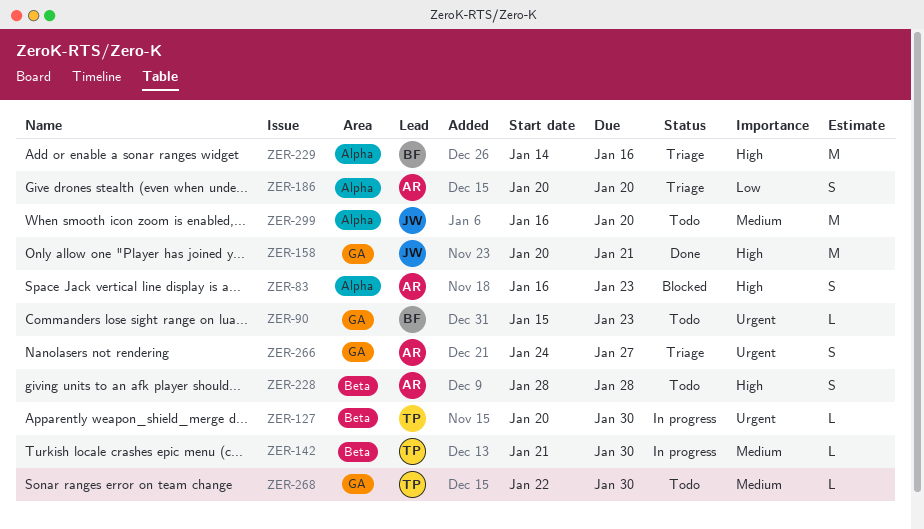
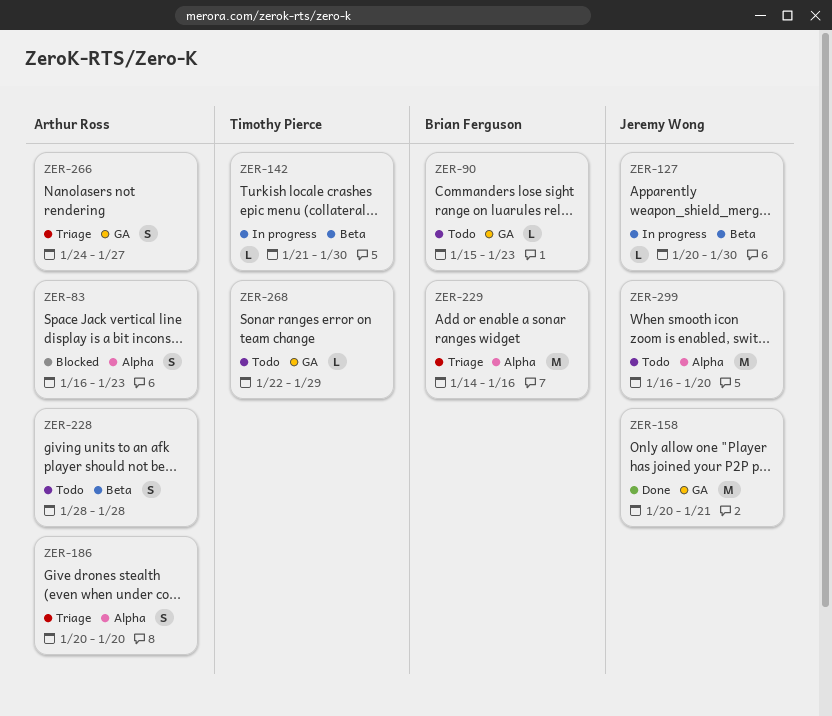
ZER-127, owner: Timothy Pierce -> Jeremy Wong
ZER-268, due: Jan 30 -> Jan 29

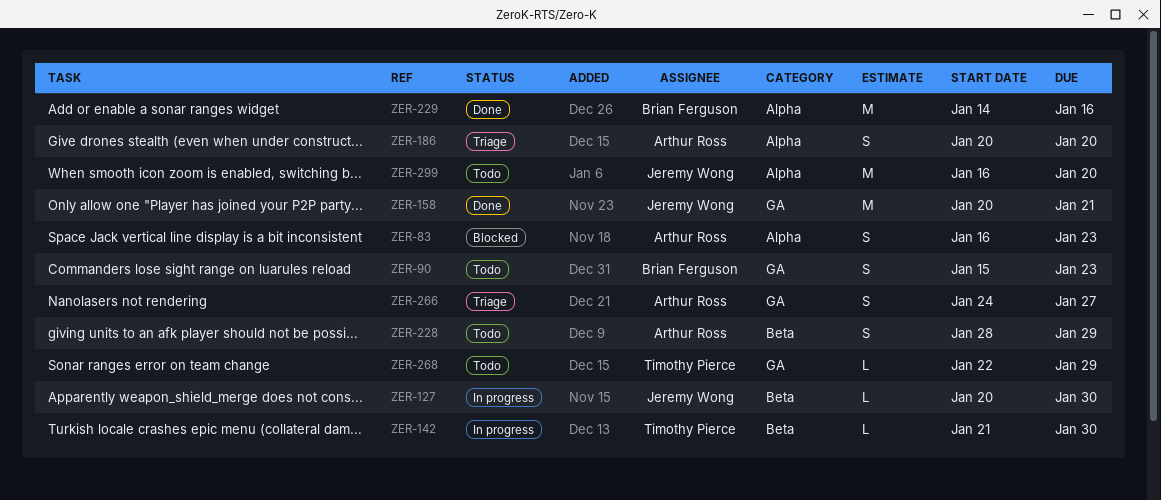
ZER-90, estimate: L -> S
ZER-228, due: Jan 28 -> Jan 29
ZER-229, status: Triage -> Done

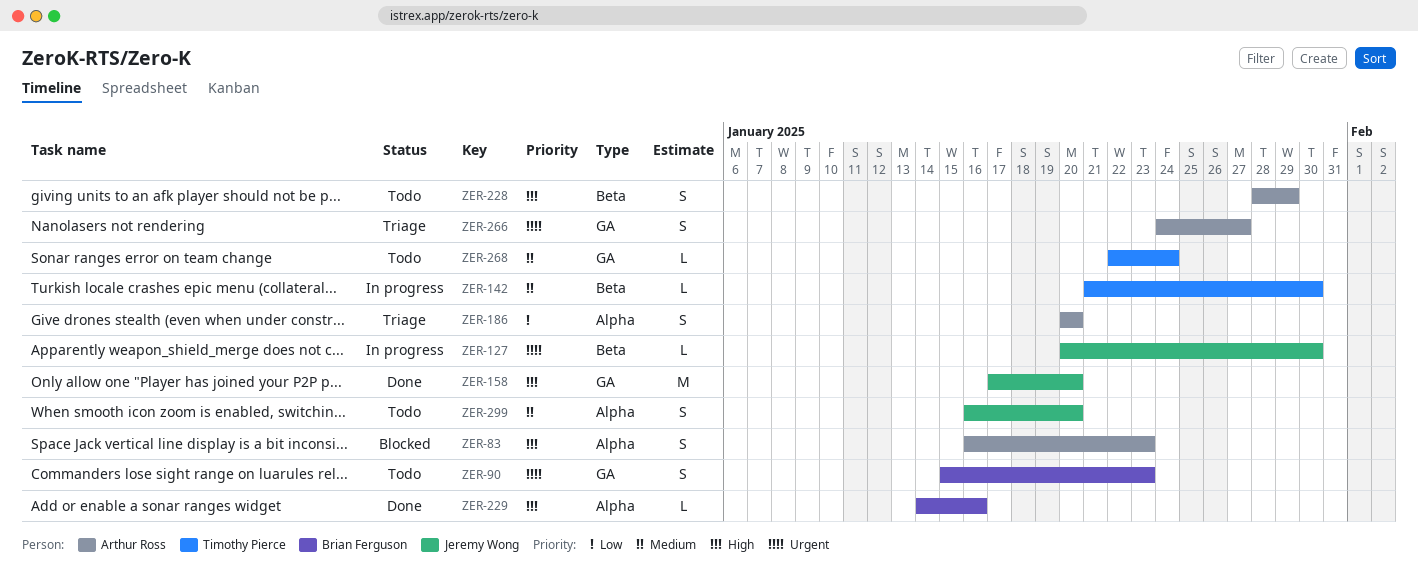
ZER-158, start: Jan 20 -> Jan 17
ZER-158, due: Jan 21 -> Jan 20
ZER-229, estimate: M -> L
ZER-268, due: Jan 29 -> Jan 24
ZER-299, estimate: M -> S

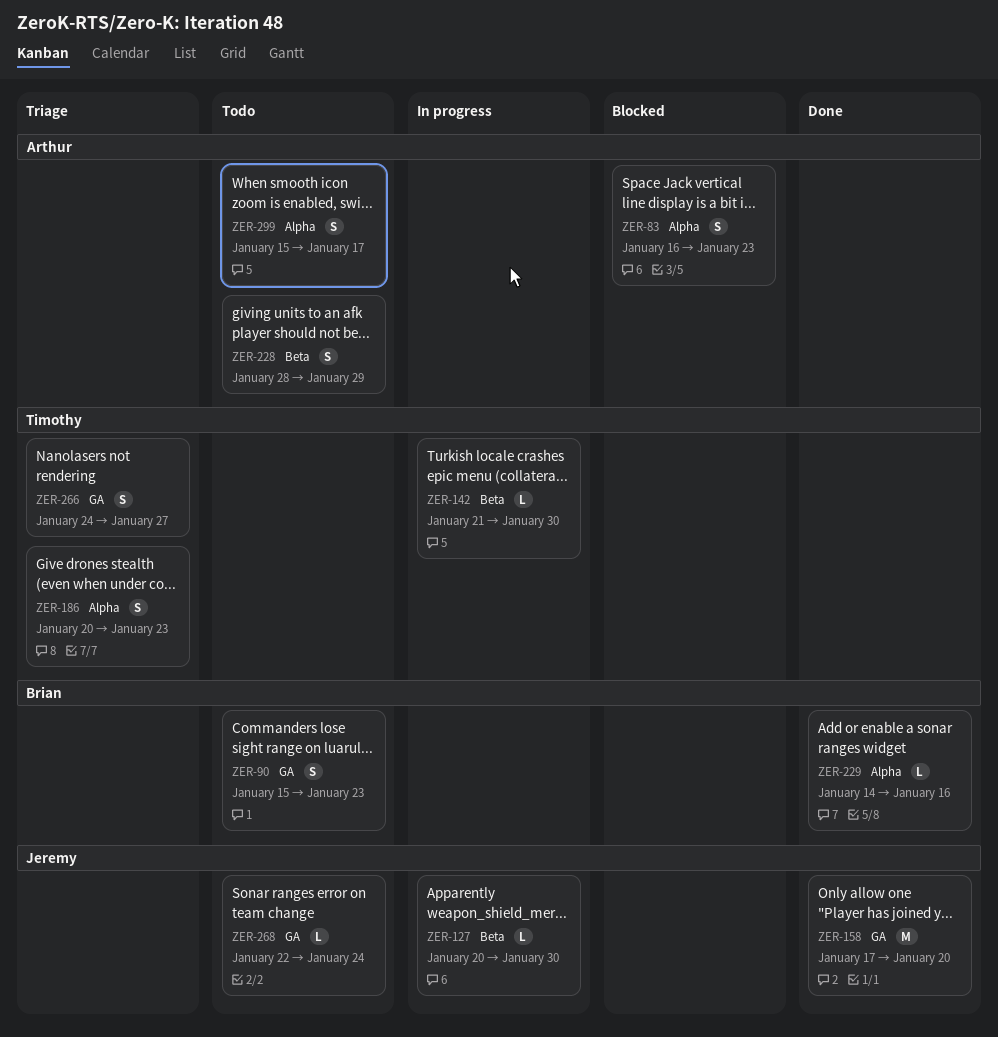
ZER-186, owner: Arthur Ross -> Timothy Pierce
ZER-186, due: Jan 20 -> Jan 23
ZER-266, owner: Arthur Ross -> Timothy Pierce
ZER-268, owner: Timothy Pierce -> Jeremy Wong
ZER-299, owner: Jeremy Wong -> Arthur Ross
ZER-299, start: Jan 16 -> Jan 15
ZER-299, due: Jan 20 -> Jan 17

